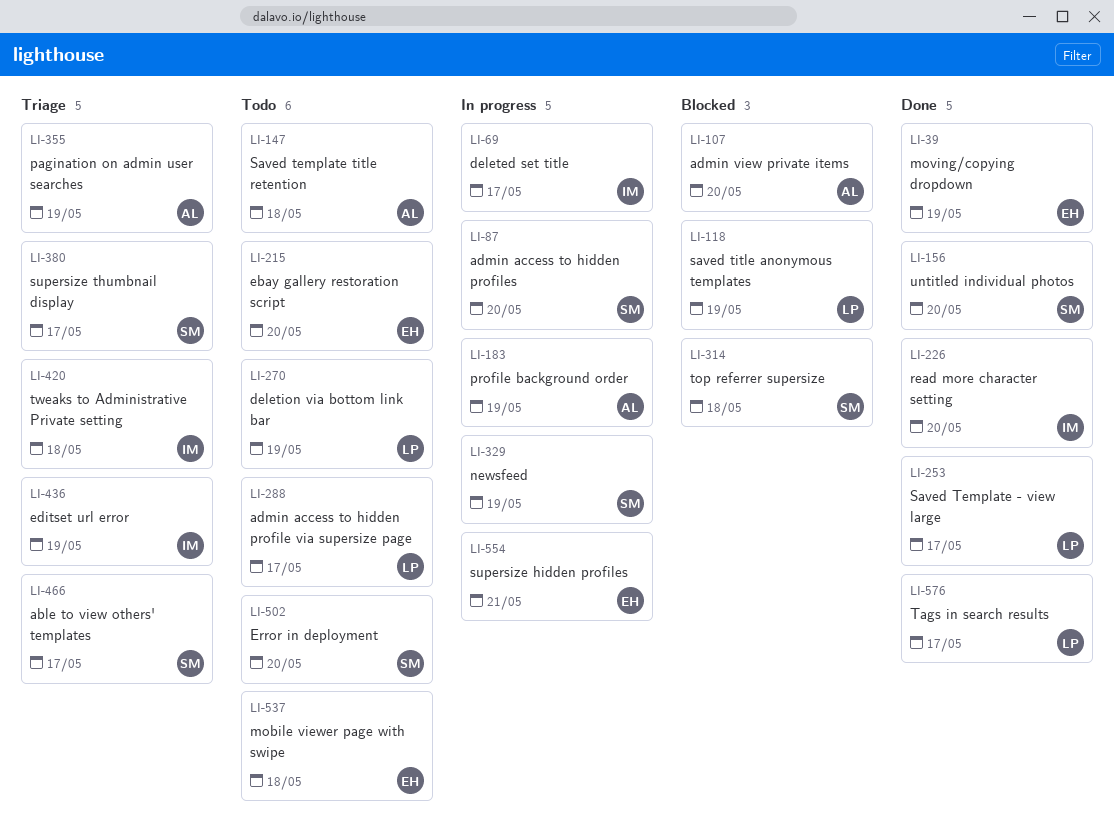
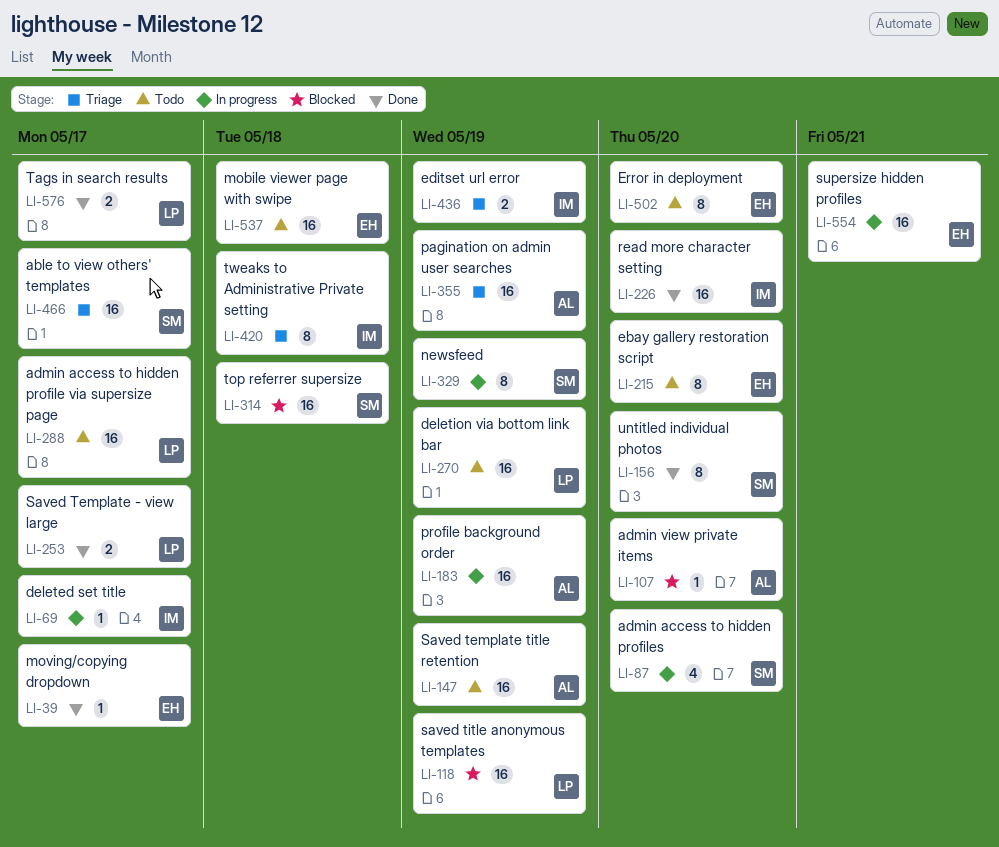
LI-39, due: May 19 -> May 17
LI-147, due: May 18 -> May 19
LI-380: present -> none
LI-502, owner: SM -> EH

